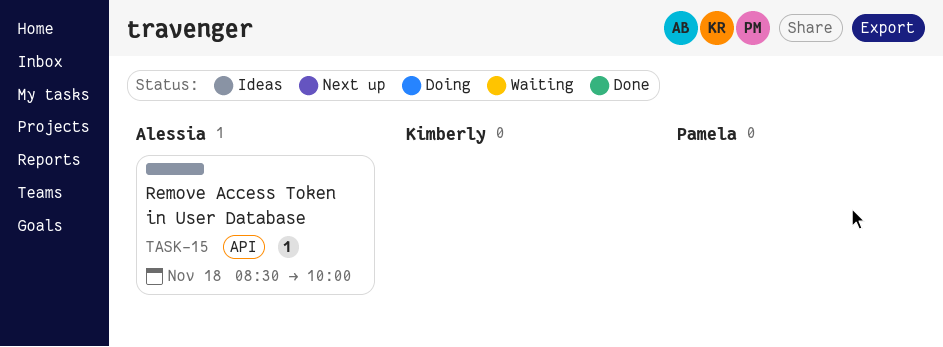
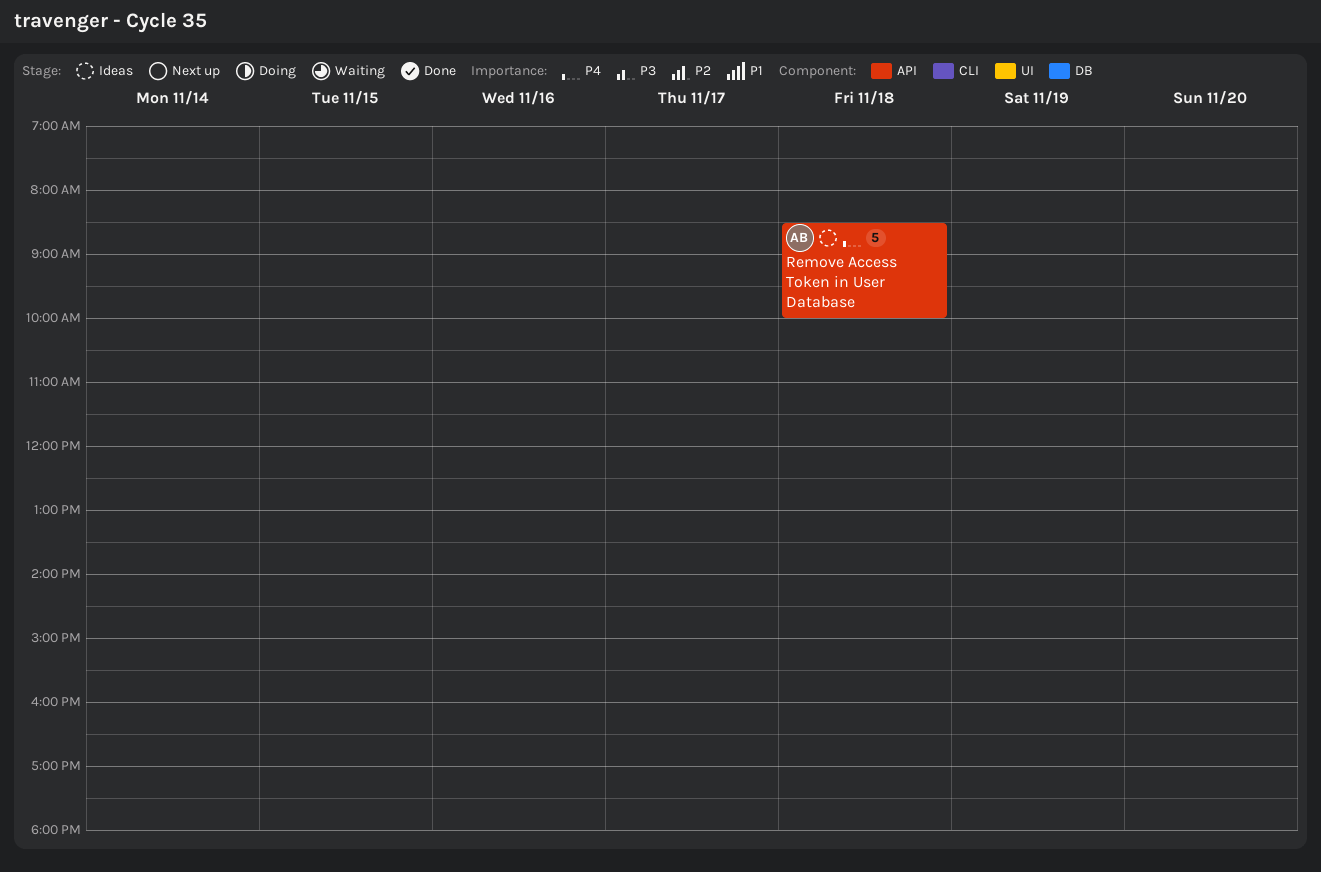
Remove Access Token in User Database, estimate: 1 -> 5

